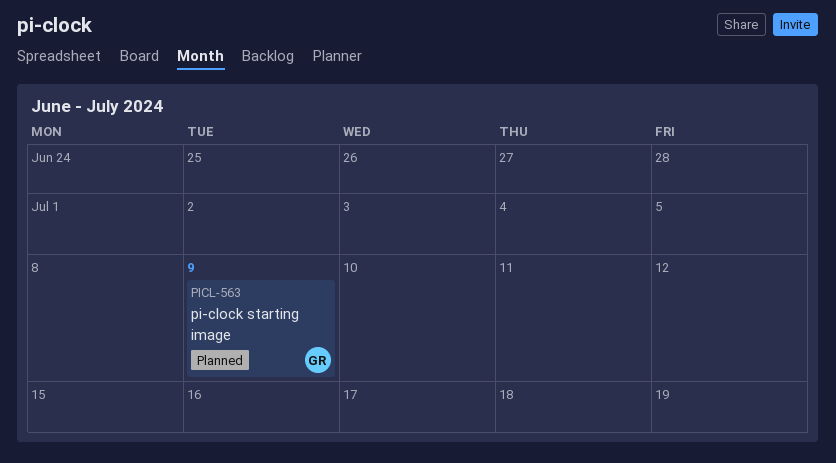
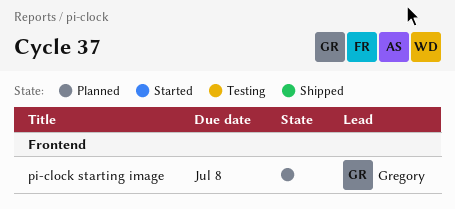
pi-clock starting image, due: Jul 9 -> Jul 8

